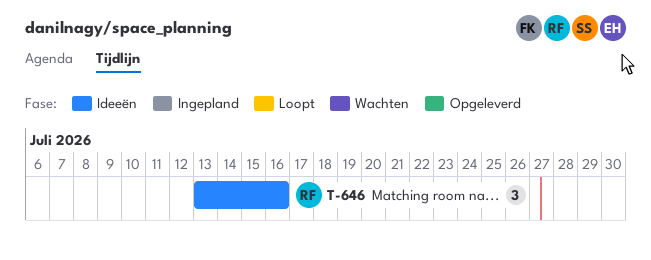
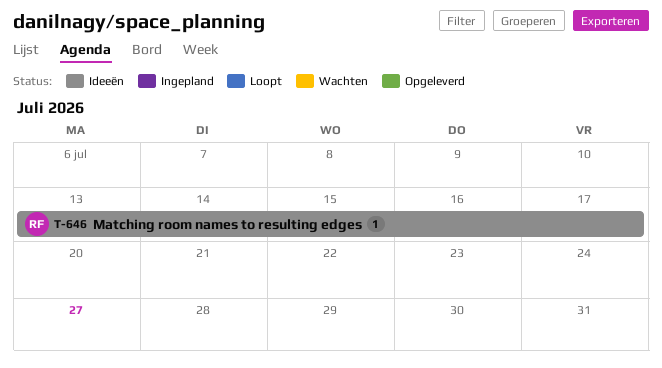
T-646, estimate: 3 -> 1
T-646, due: Jul 16 -> Jul 17

